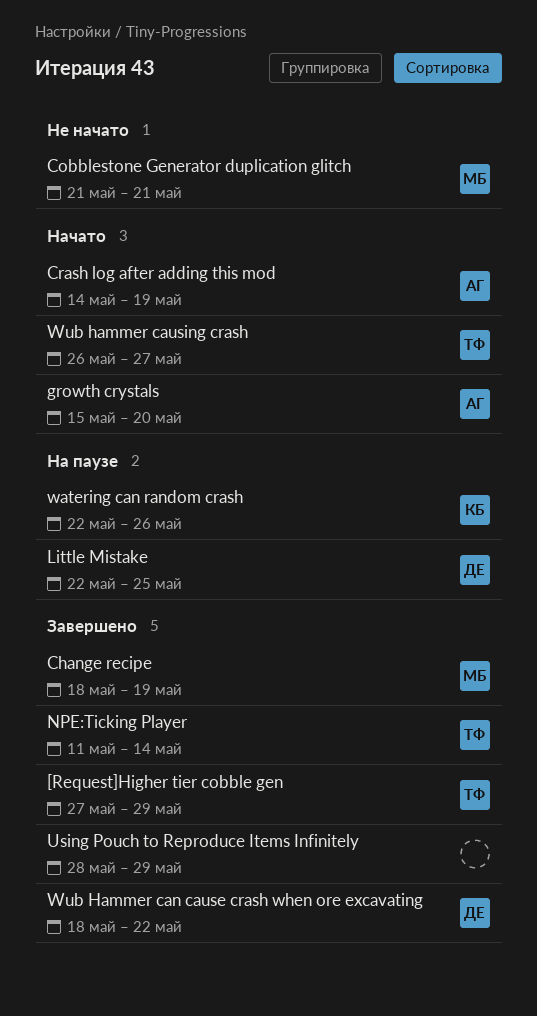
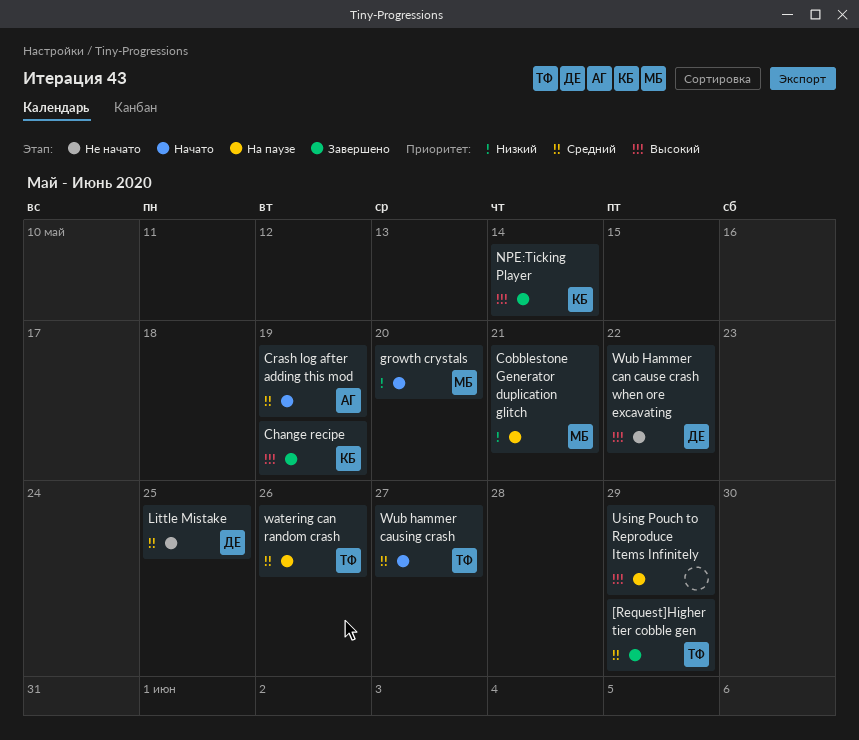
Change recipe, owner: МБ -> КБ
Cobblestone Generator duplication glitch, status: Не начато -> На паузе
growth crystals, owner: АГ -> МБ
Little Mistake, status: На паузе -> Не начато
NPE:Ticking Player, owner: ТФ -> КБ
Using Pouch to Reproduce Items Infinitely, status: Завершено -> На паузе
watering can random crash, owner: КБ -> ТФ
Wub Hammer can cause crash when ore excavating, status: Завершено -> Не начато

